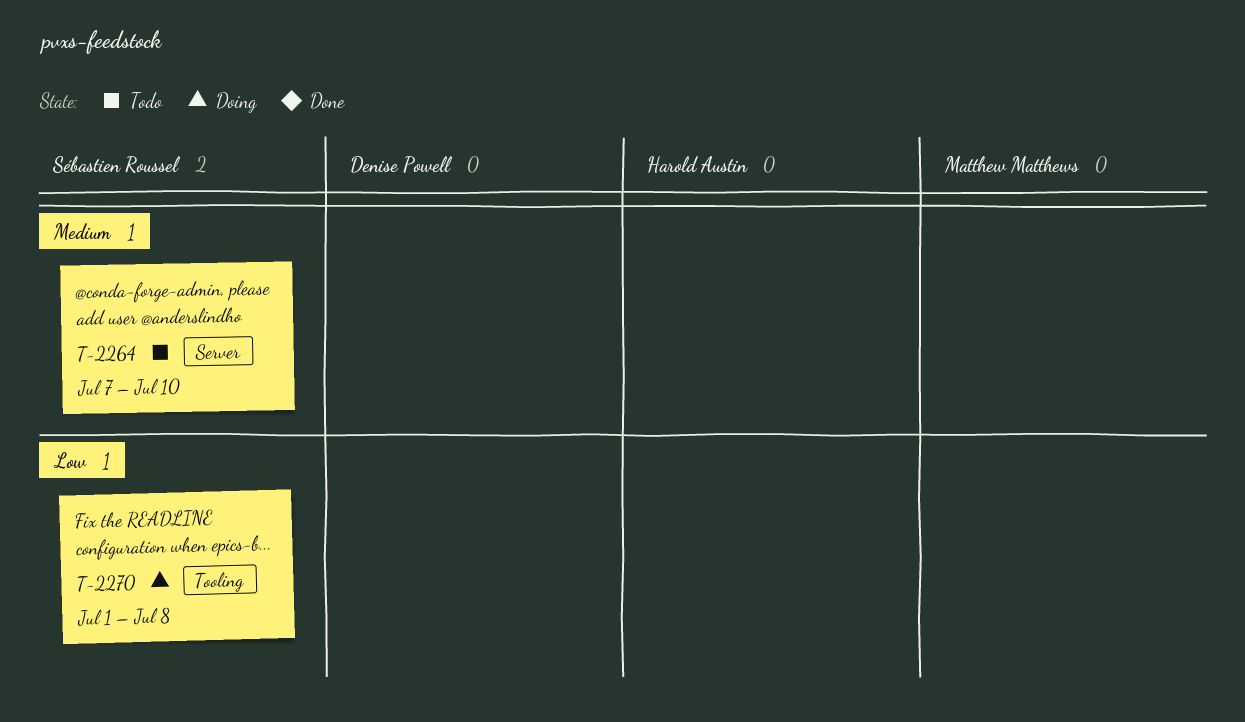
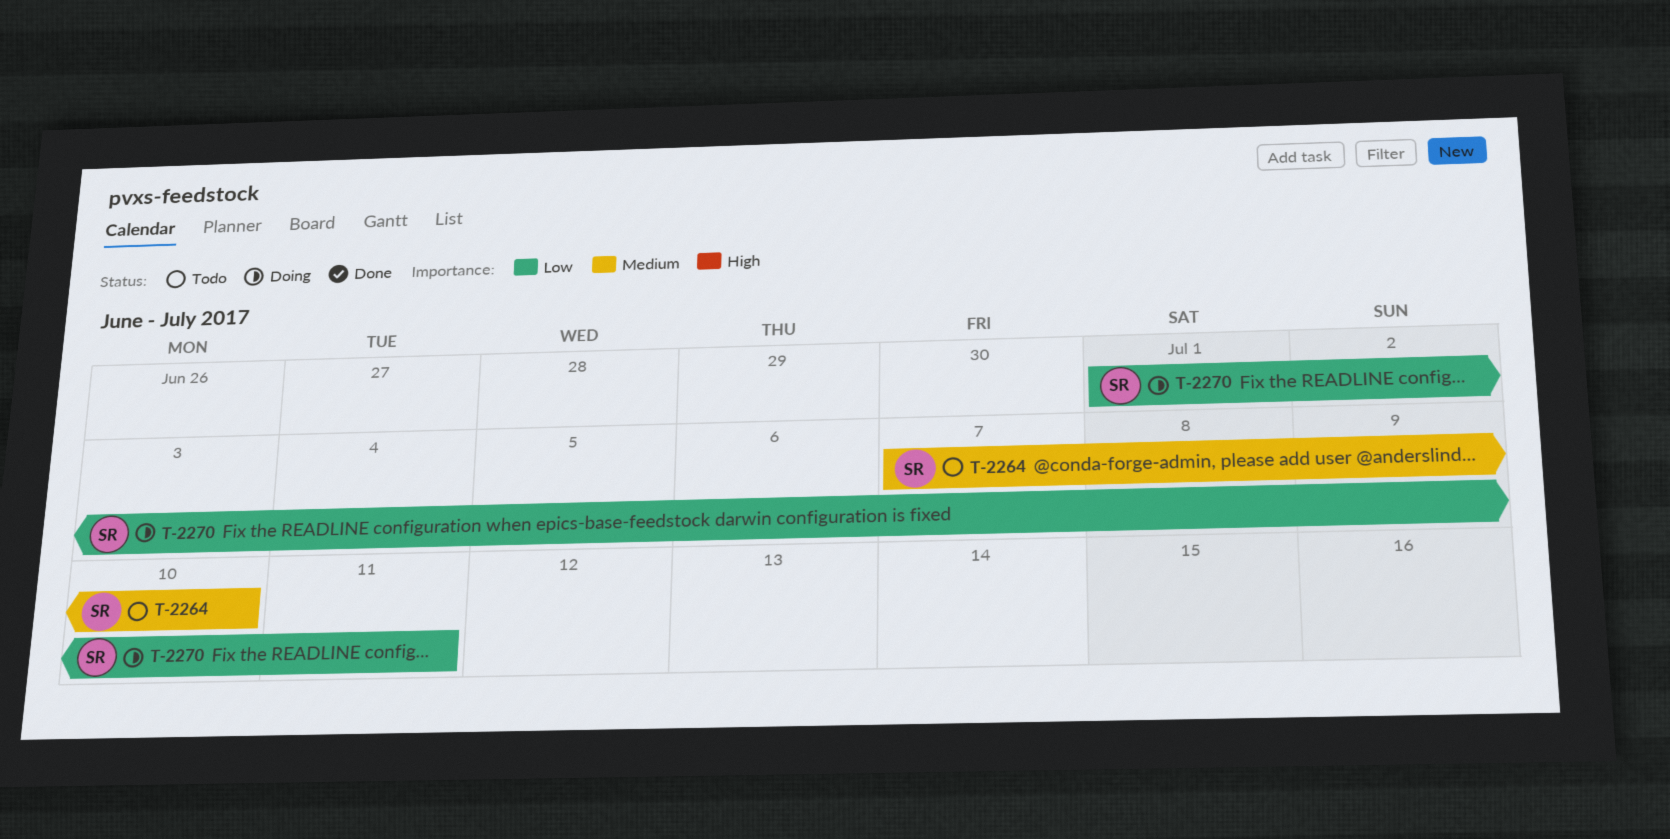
T-2270, due: Jul 8 -> Jul 11

